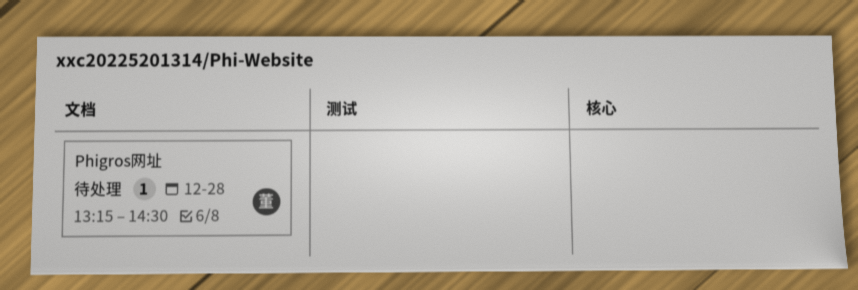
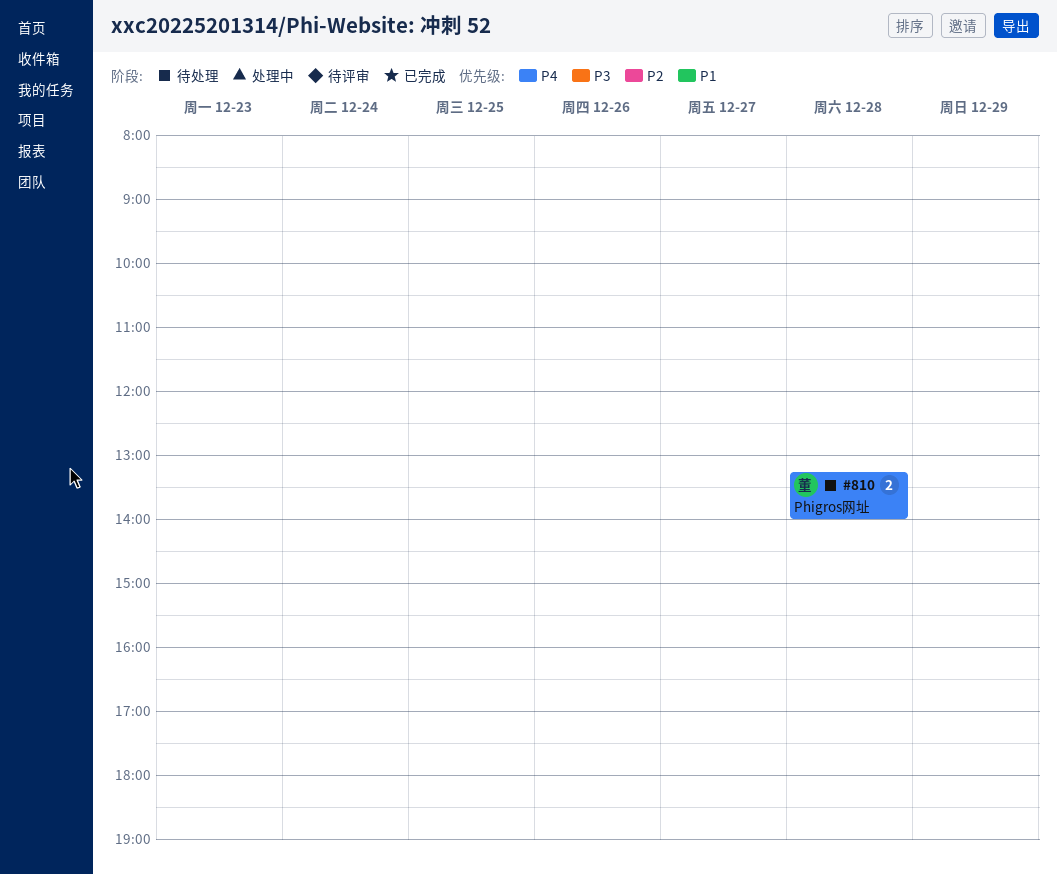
Phigros网址, estimate: 1 -> 2
Phigros网址, ends: 14:30 -> 14:00

